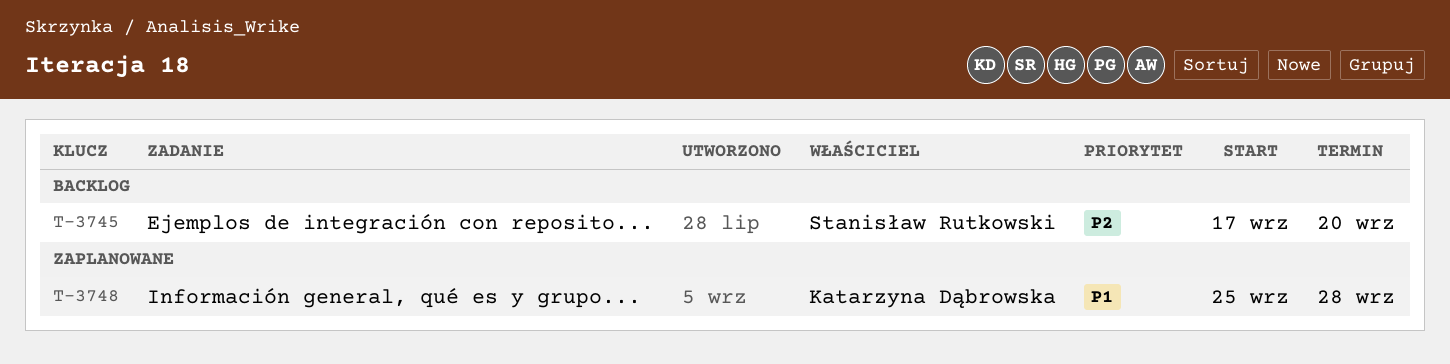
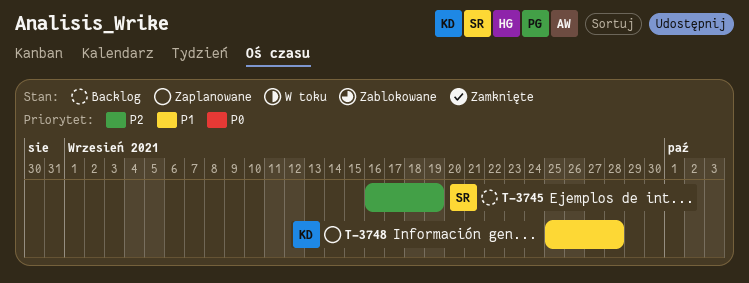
T-3745, start: Sep 17 -> Sep 16
T-3745, due: Sep 20 -> Sep 19

